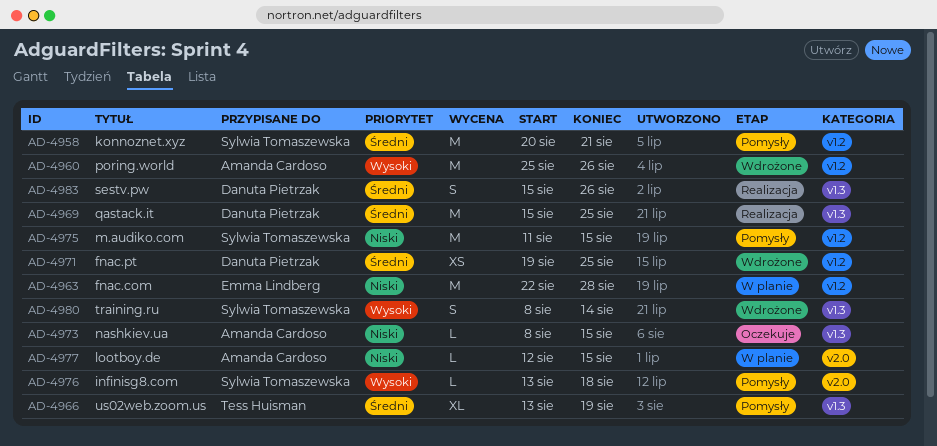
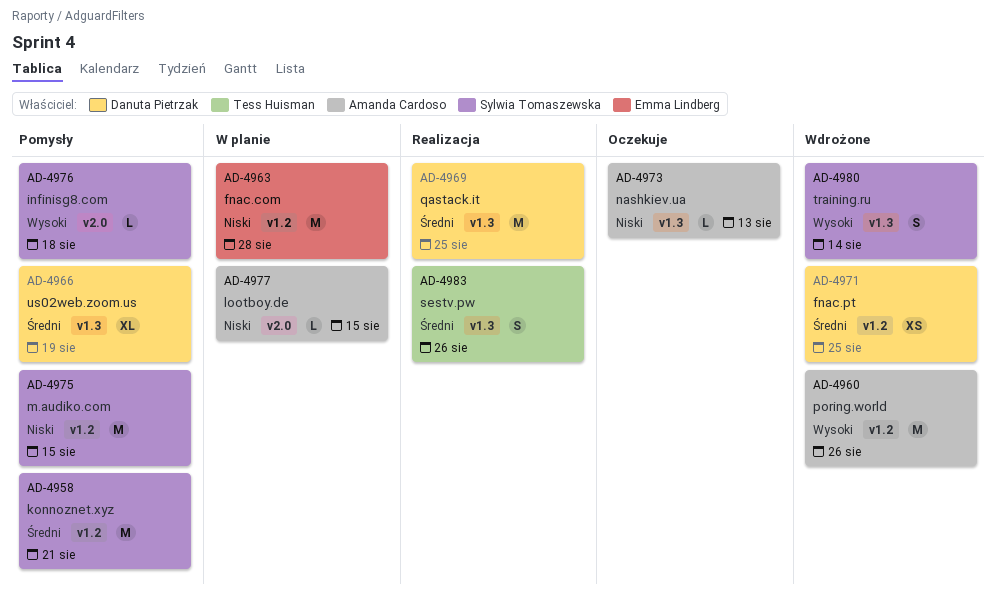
AD-4966, owner: Tess Huisman -> Danuta Pietrzak
AD-4973, due: Aug 15 -> Aug 13
AD-4983, owner: Danuta Pietrzak -> Tess Huisman

